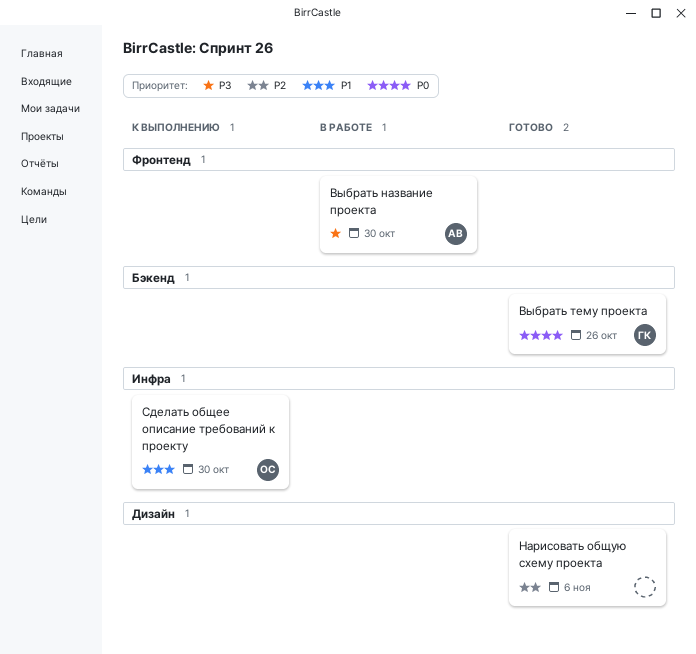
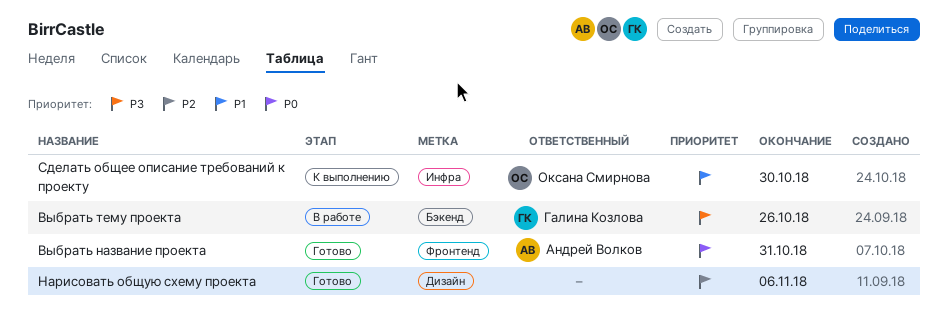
Выбрать название проекта, status: В работе -> Готово
Выбрать название проекта, priority: P3 -> P0
Выбрать название проекта, due: Oct 30 -> Oct 31
Выбрать тему проекта, status: Готово -> В работе
Выбрать тему проекта, priority: P0 -> P3

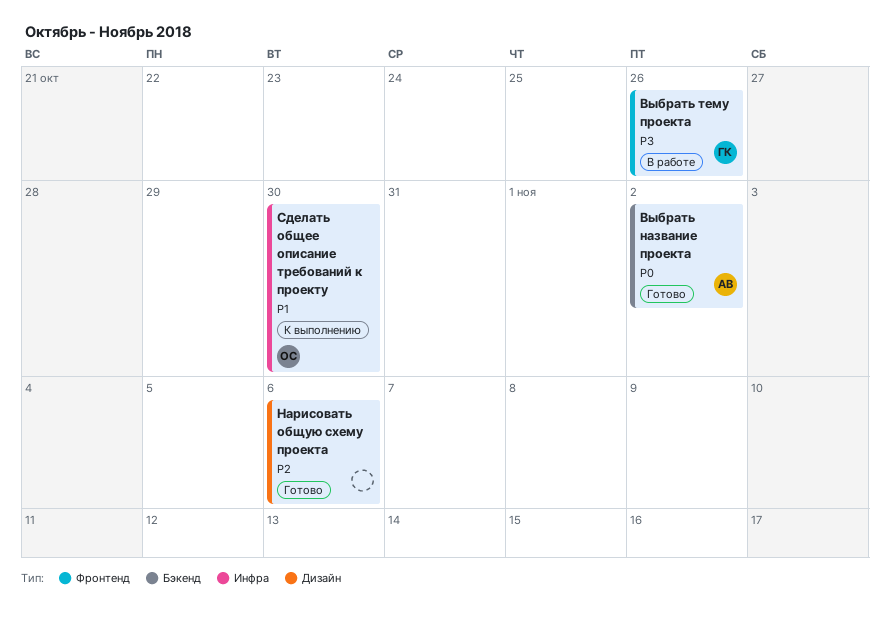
Выбрать название проекта, label: Фронтенд -> Бэкенд
Выбрать название проекта, due: Oct 31 -> Nov 2
Выбрать тему проекта, label: Бэкенд -> Фронтенд

